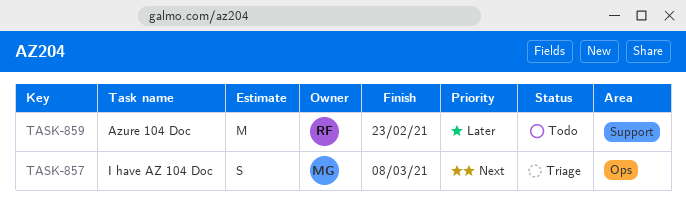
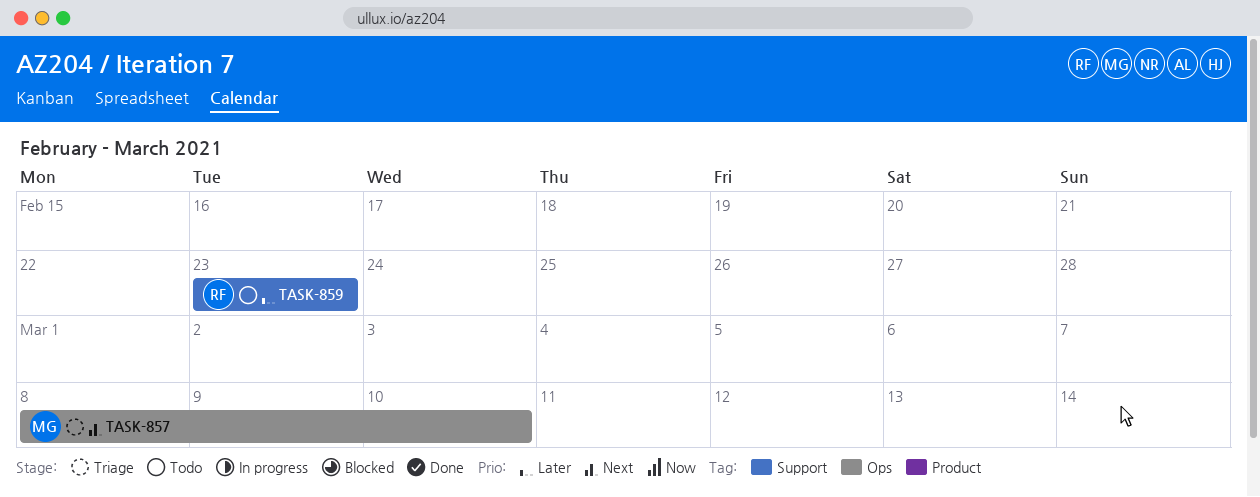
TASK-857, due: Mar 8 -> Mar 10

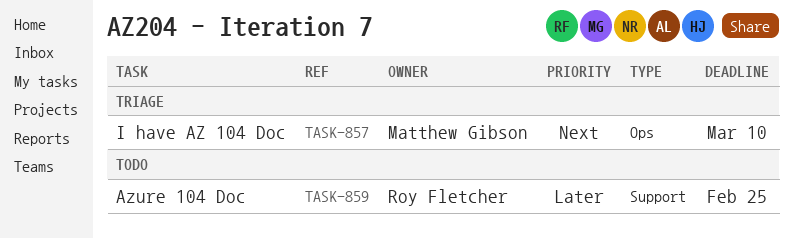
TASK-859, due: Feb 23 -> Feb 25

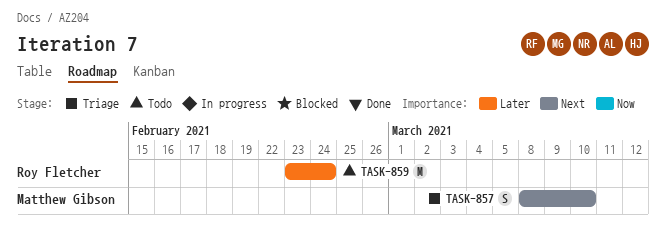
TASK-859, due: Feb 25 -> Feb 24

